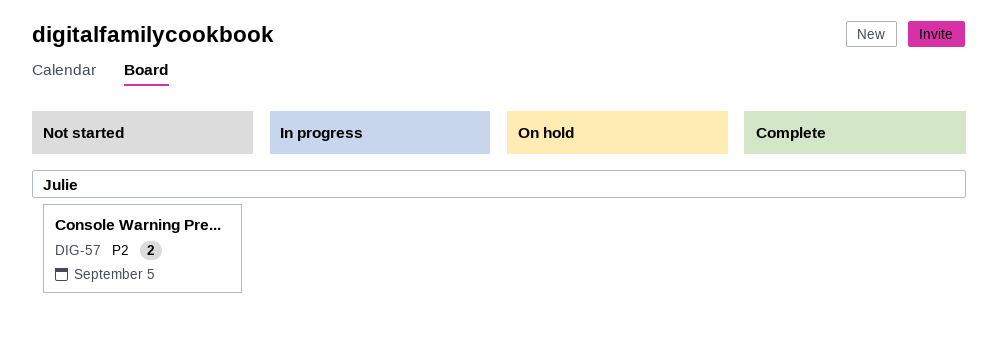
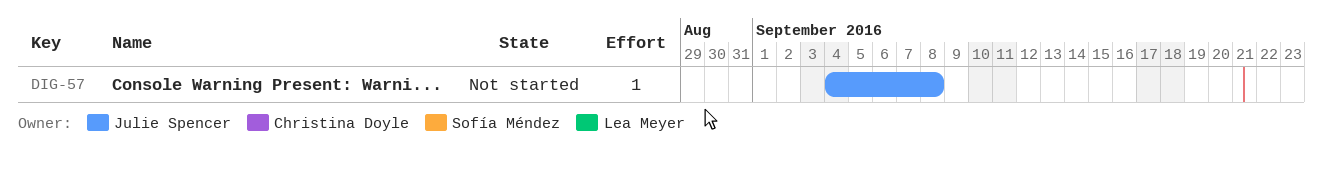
DIG-57, estimate: 2 -> 1
DIG-57, due: Sep 5 -> Sep 8

